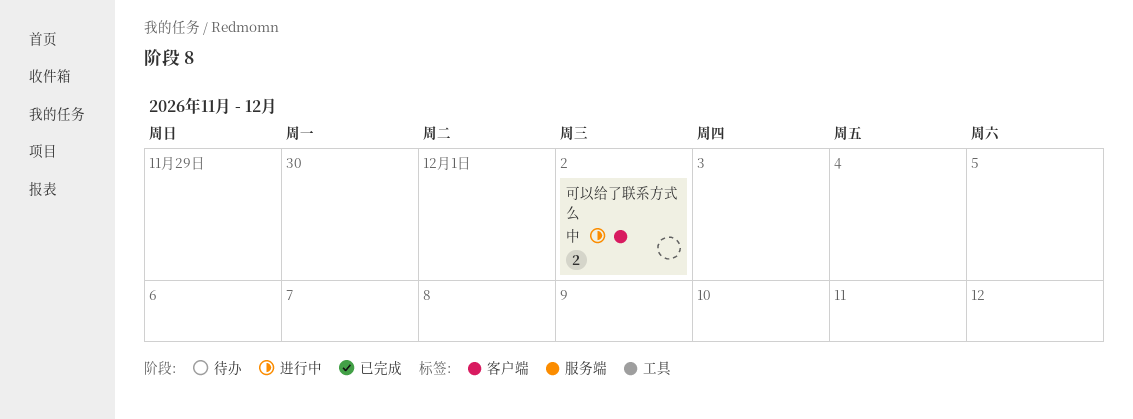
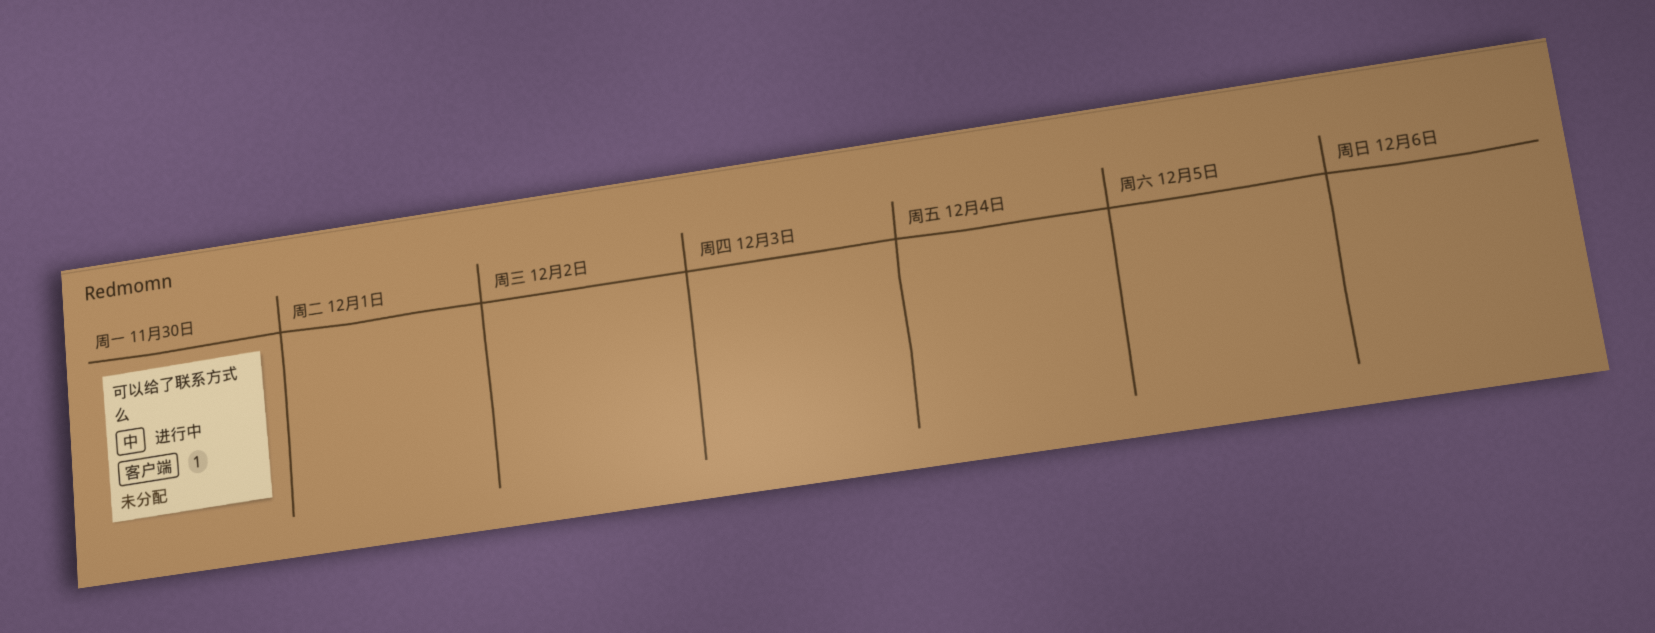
可以给了联系方式么, estimate: 2 -> 1
可以给了联系方式么, due: Dec 2 -> Nov 30

